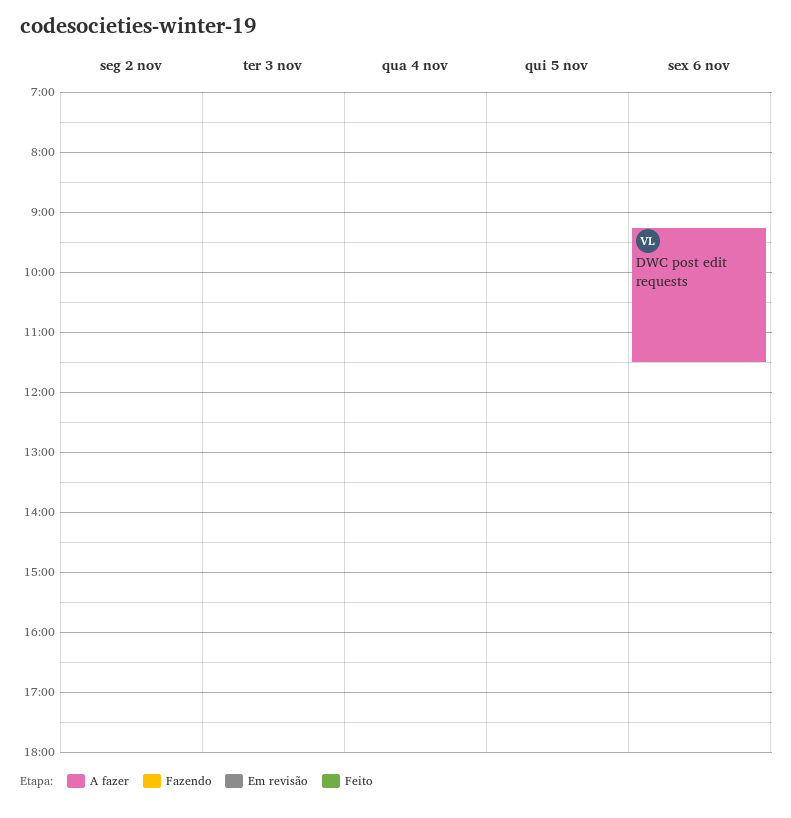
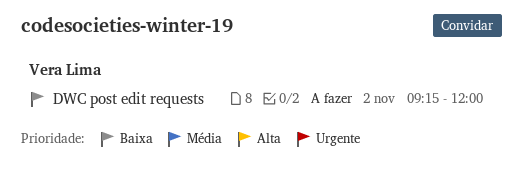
DWC post edit requests, day: Nov 6 -> Nov 2
DWC post edit requests, ends: 11:30 -> 12:00

